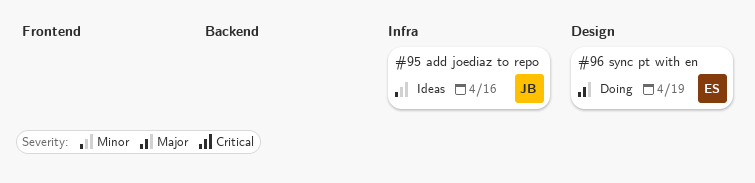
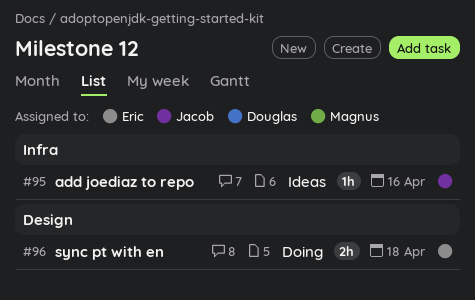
#96, due: Apr 19 -> Apr 18

